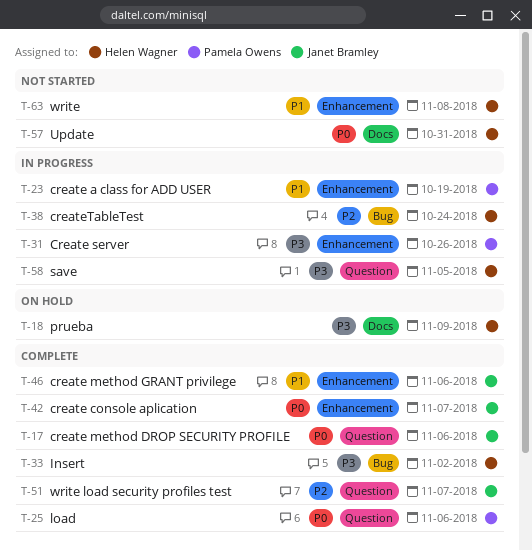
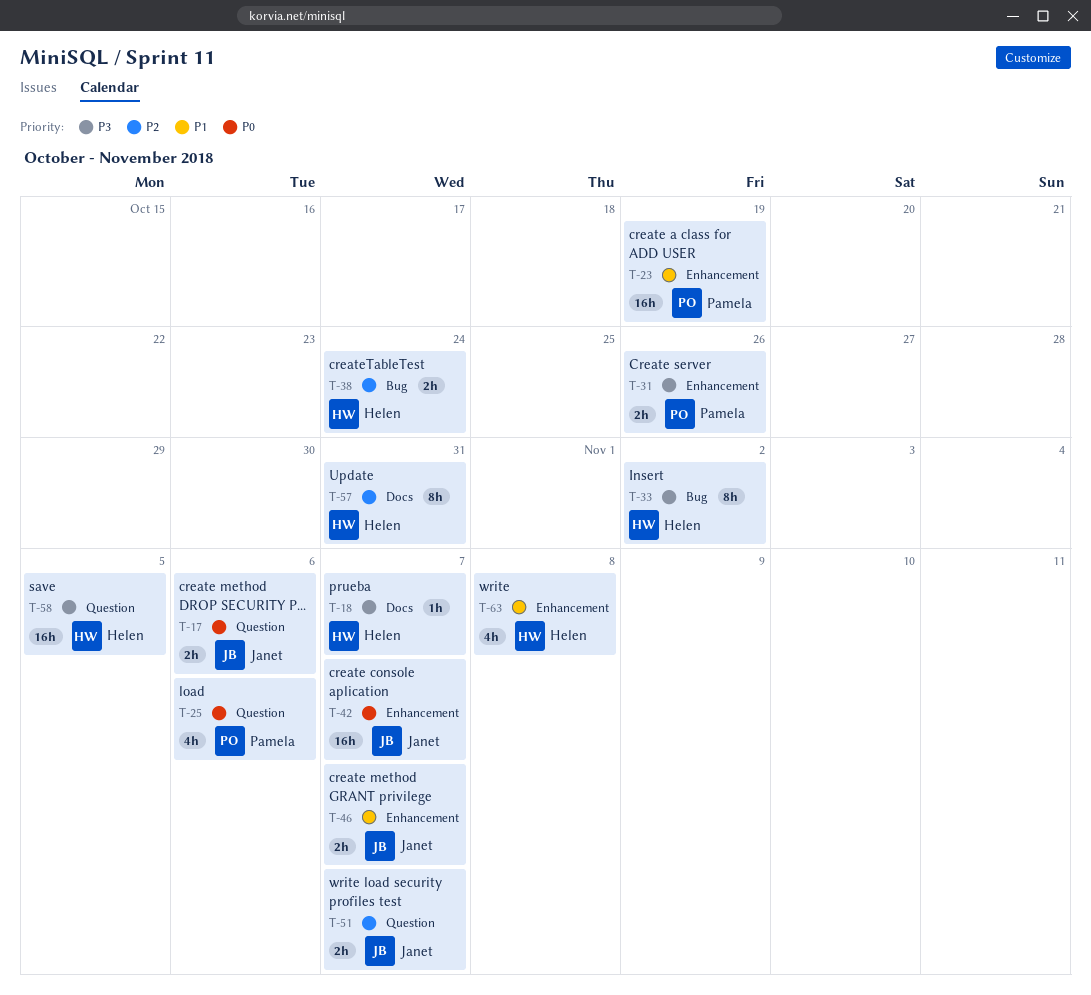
T-18, due: Nov 9 -> Nov 7
T-46, due: Nov 6 -> Nov 7
T-57, priority: P0 -> P2

